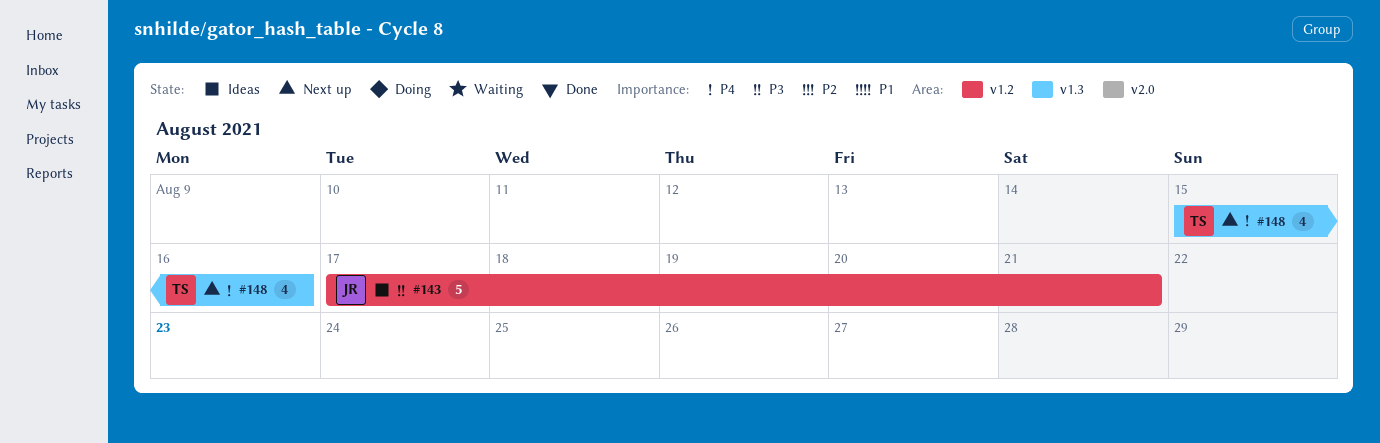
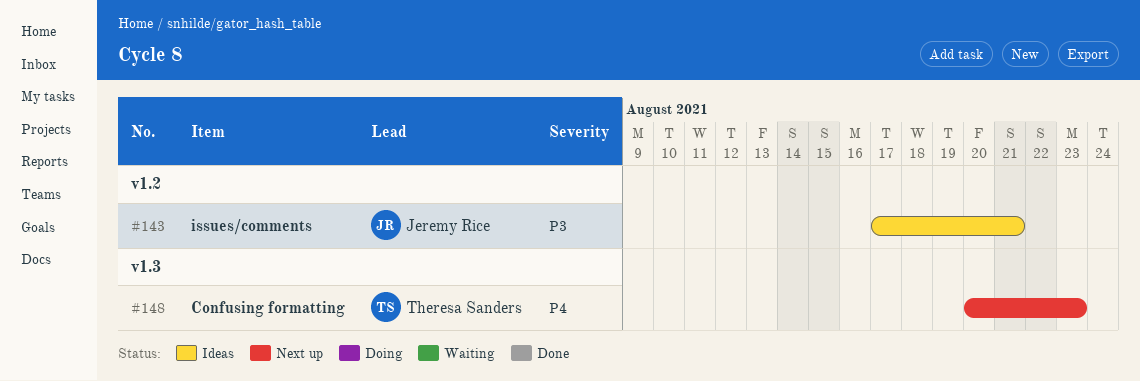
#148, start: Aug 15 -> Aug 20
#148, due: Aug 16 -> Aug 23

